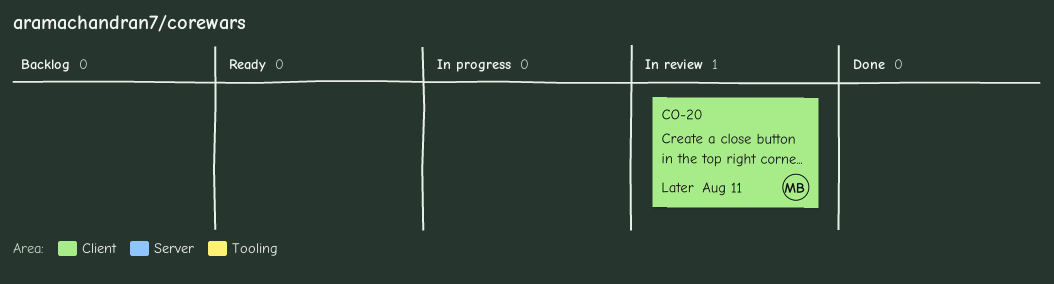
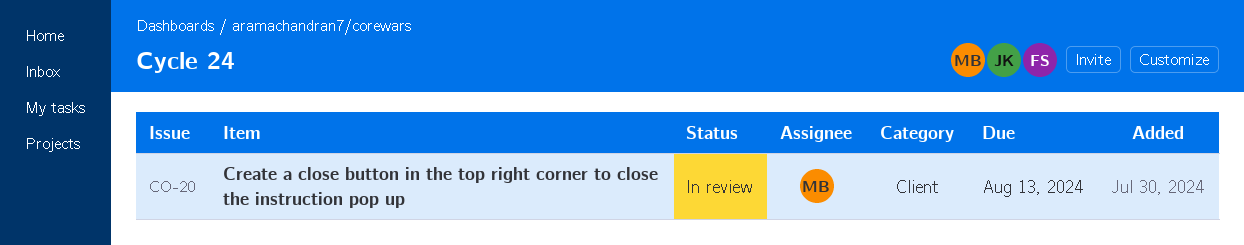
CO-20, due: Aug 11 -> Aug 13

